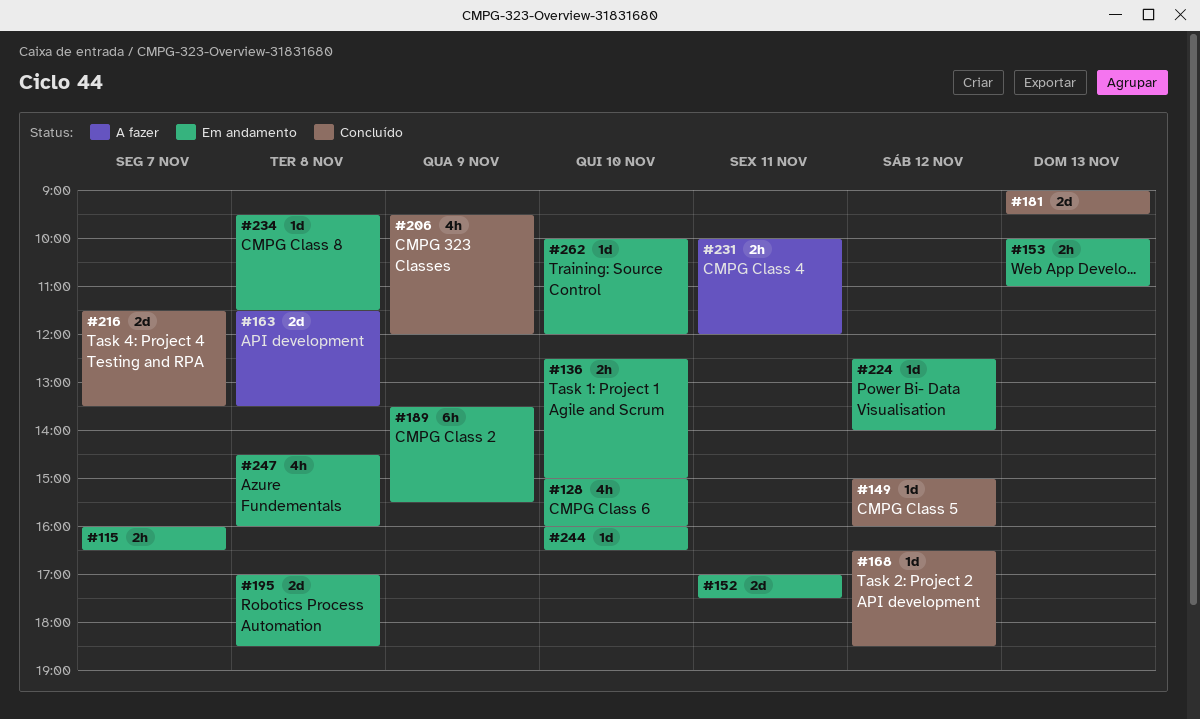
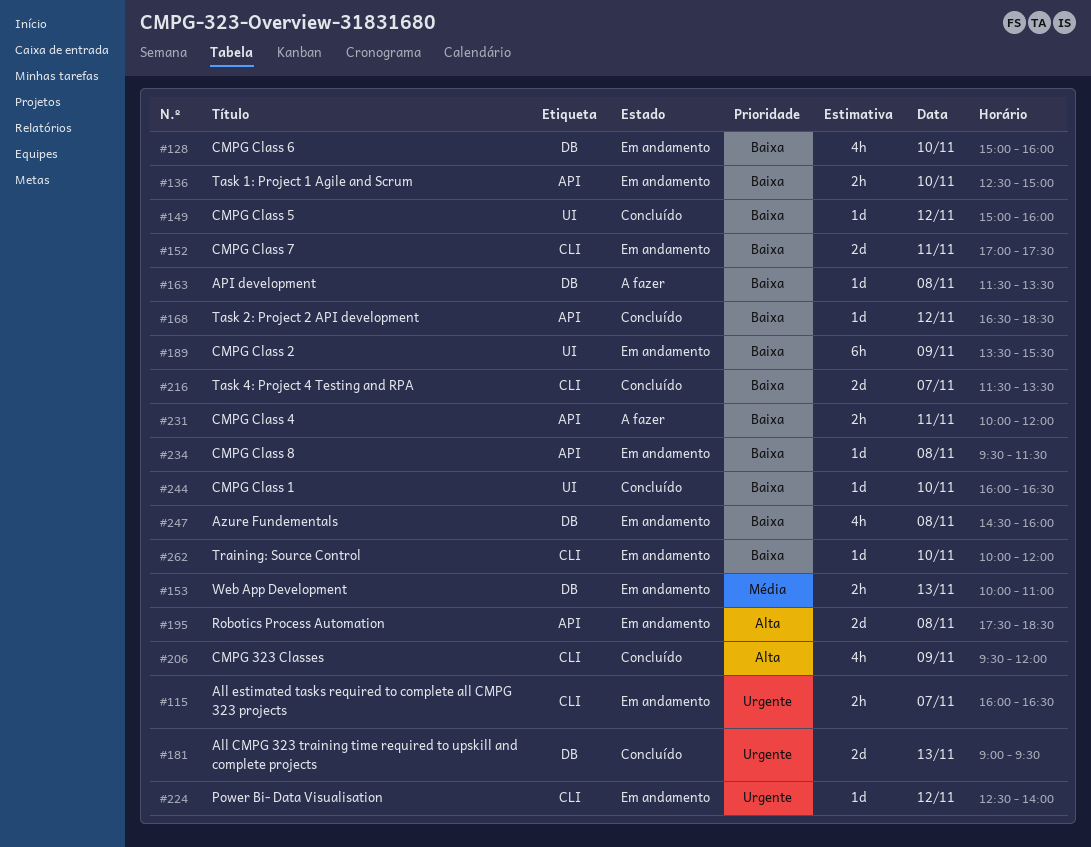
#163, estimate: 2d -> 1d
#195, begins: 17:00 -> 17:30
#244, status: Em andamento -> Concluído

